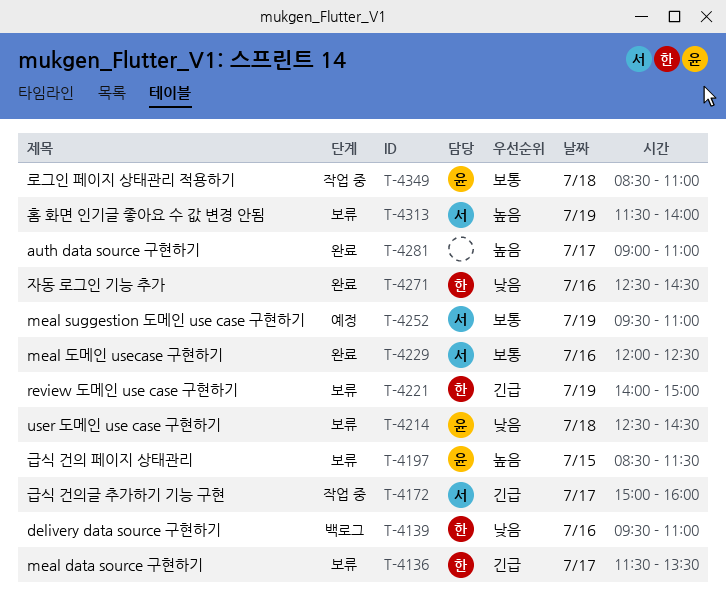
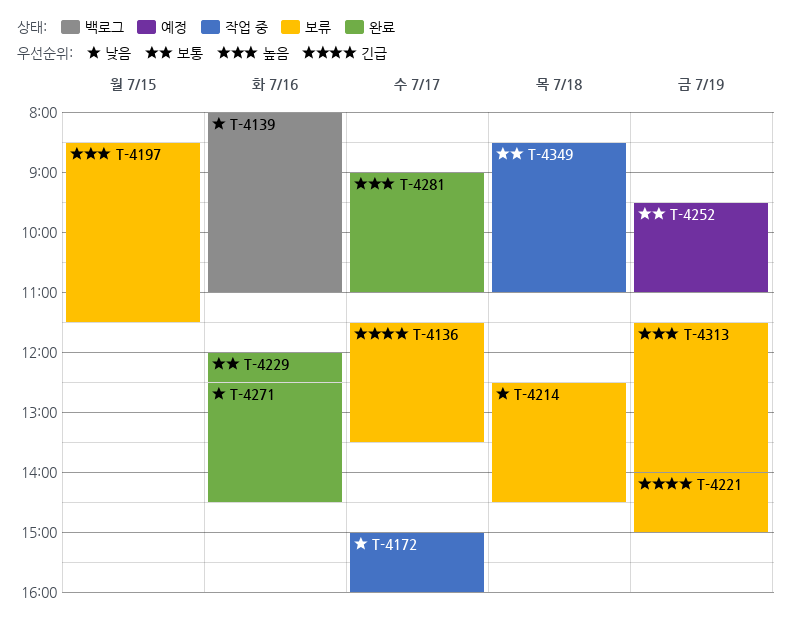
T-4139, begins: 09:30 -> 08:00
T-4172, priority: 긴급 -> 낮음

